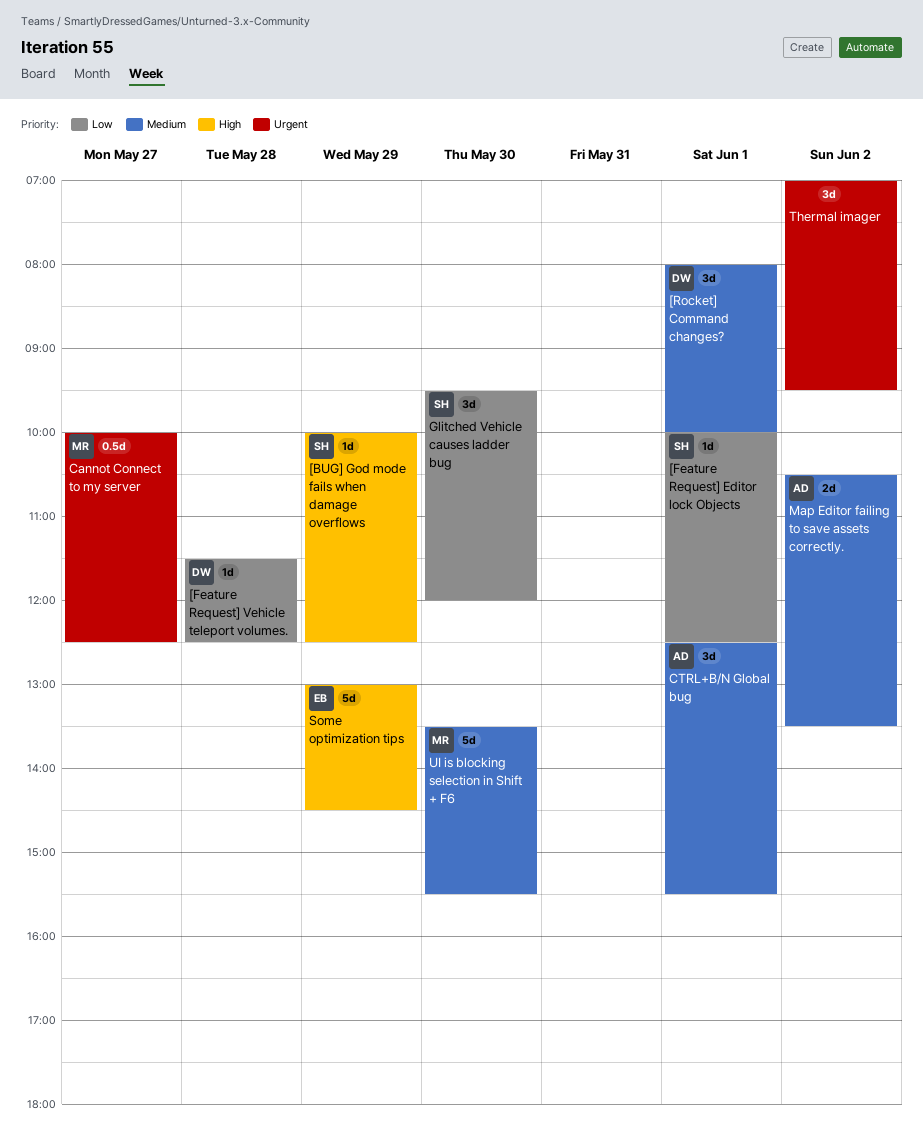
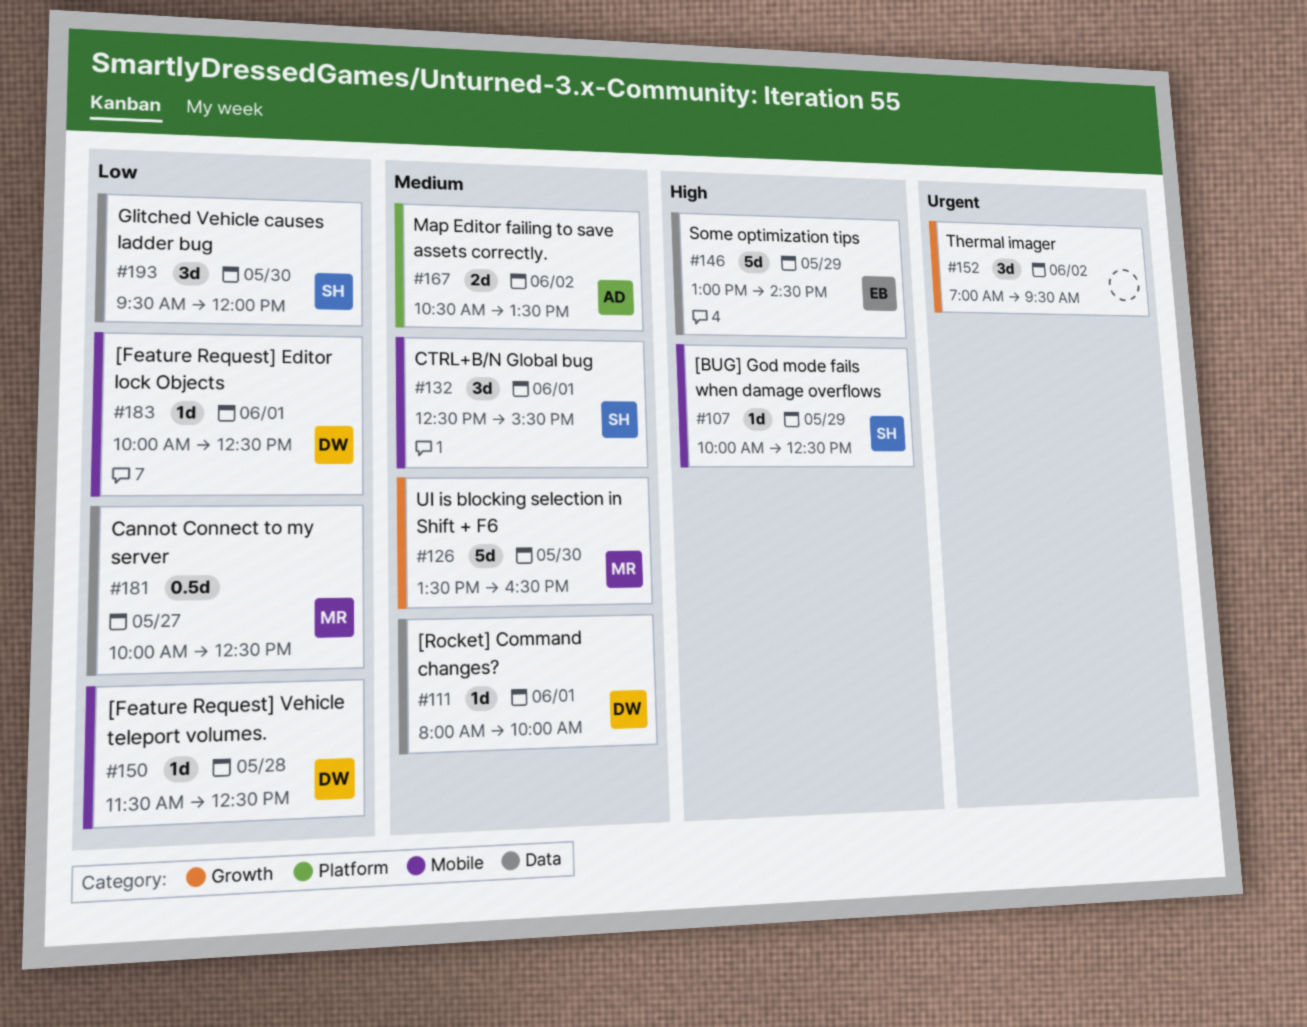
[Feature Request] Editor lock Objects, owner: SH -> DW
[Rocket] Command changes?, estimate: 3d -> 1d
Cannot Connect to my server, priority: Urgent -> Low
CTRL+B/N Global bug, owner: AD -> SH
UI is blocking selection in Shift + F6, ends: 15:30 -> 16:30

